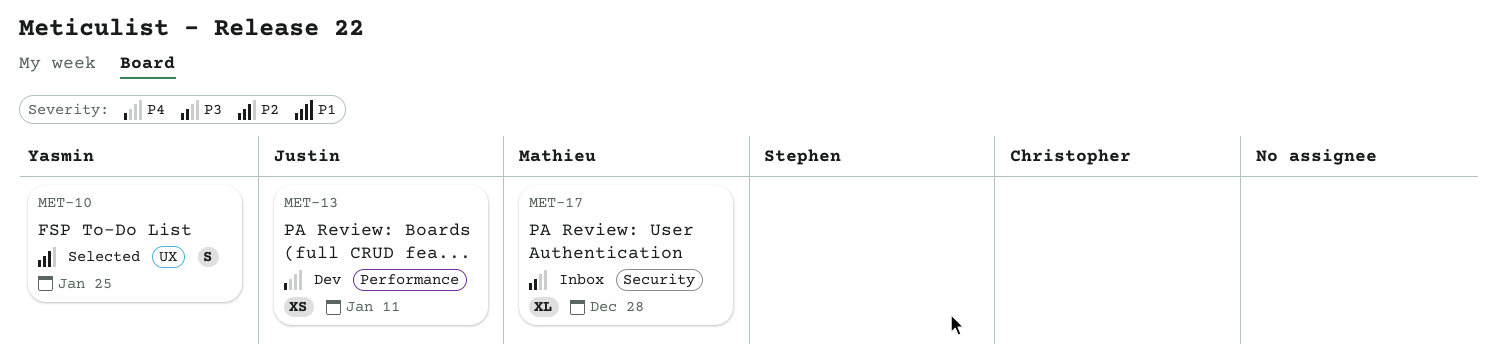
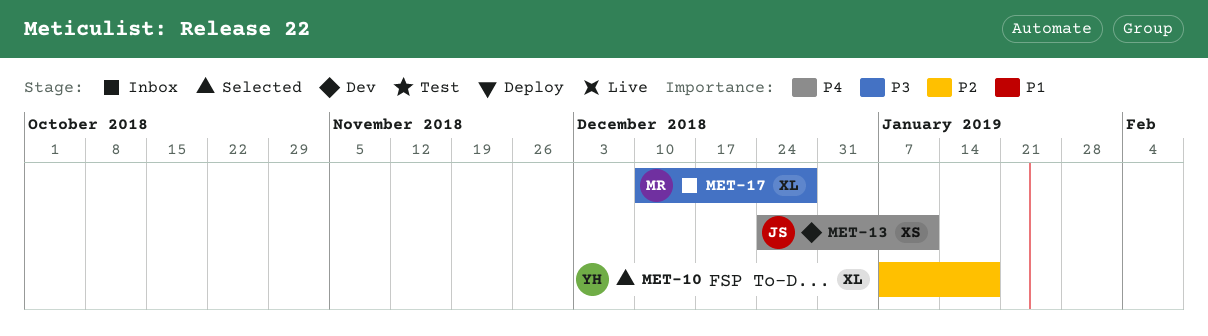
MET-10, estimate: S -> XL
MET-10, due: Jan 25 -> Jan 18

